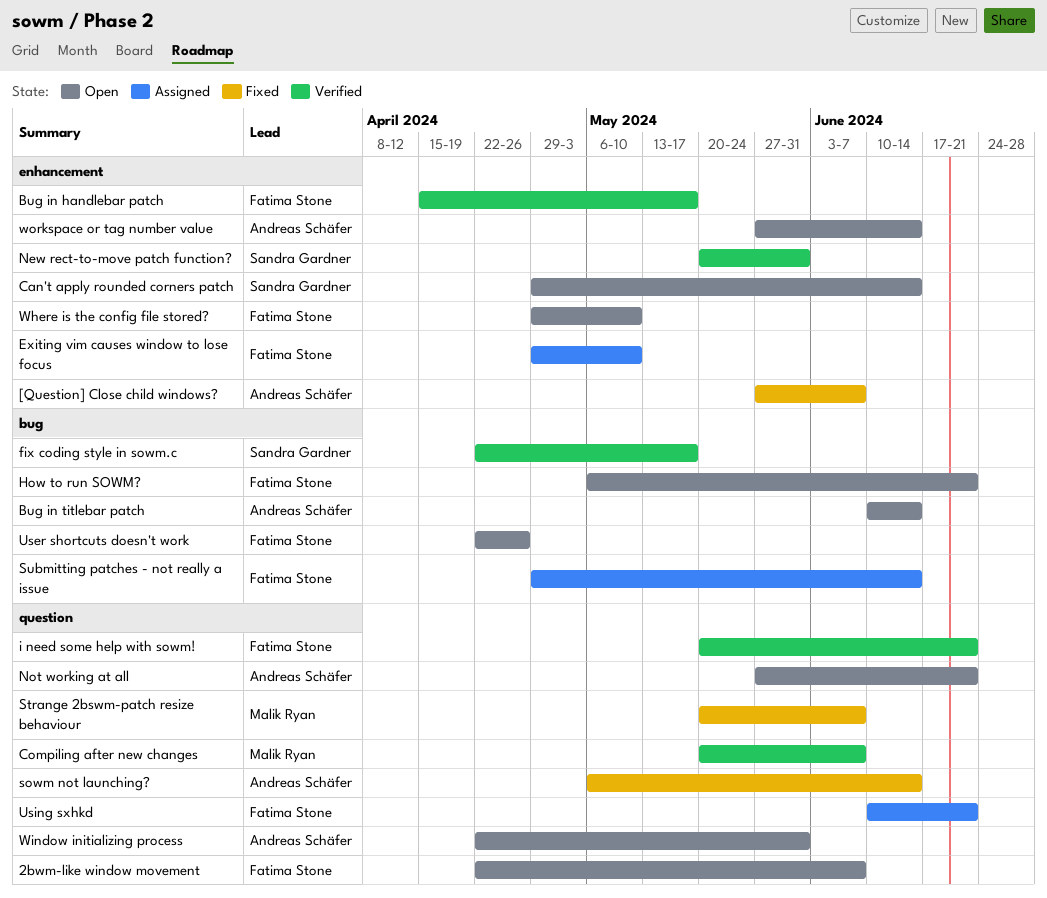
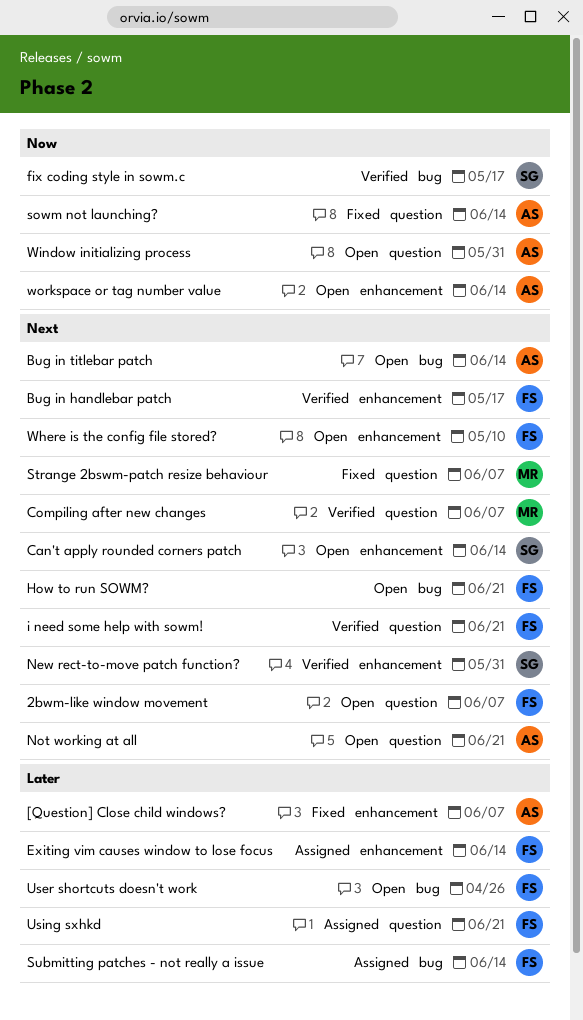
Exiting vim causes window to lose focus, due: May 10 -> Jun 14

